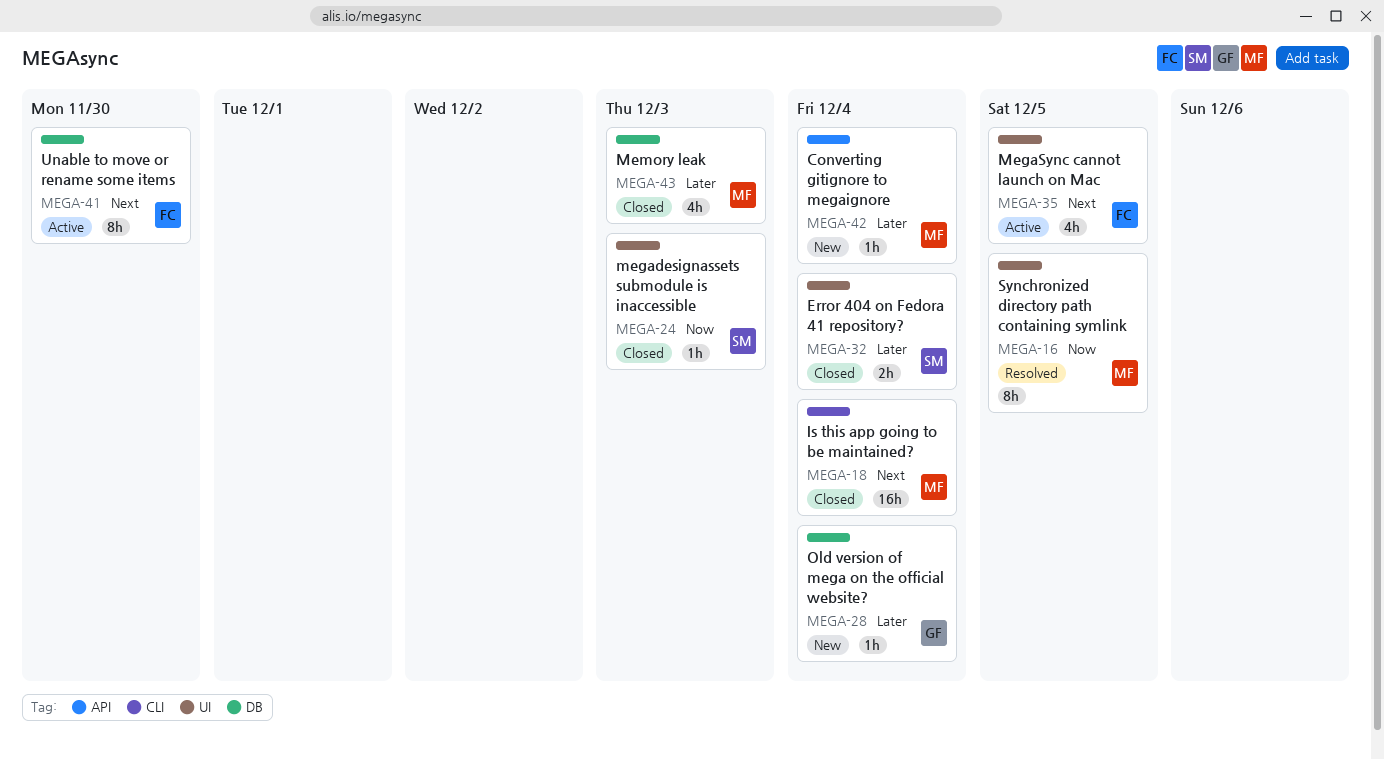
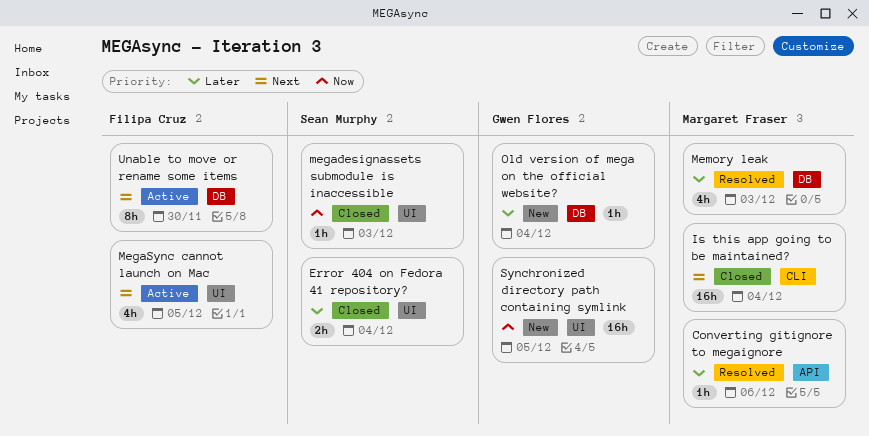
Converting gitignore to megaignore, status: New -> Resolved
Converting gitignore to megaignore, due: Dec 4 -> Dec 6
Memory leak, status: Closed -> Resolved
Synchronized directory path containing symlink, status: Resolved -> New
Synchronized directory path containing symlink, owner: Margaret Fraser -> Gwen Flores
Synchronized directory path containing symlink, estimate: 8h -> 16h

